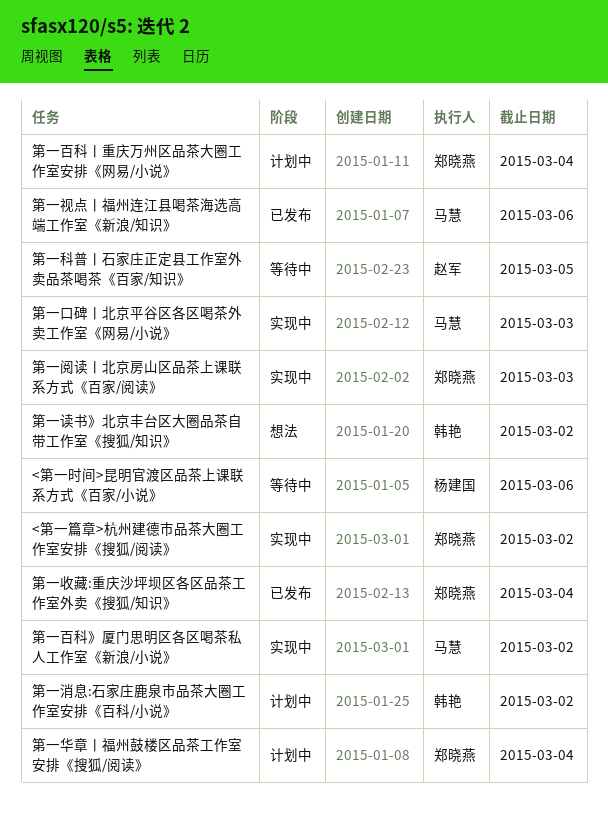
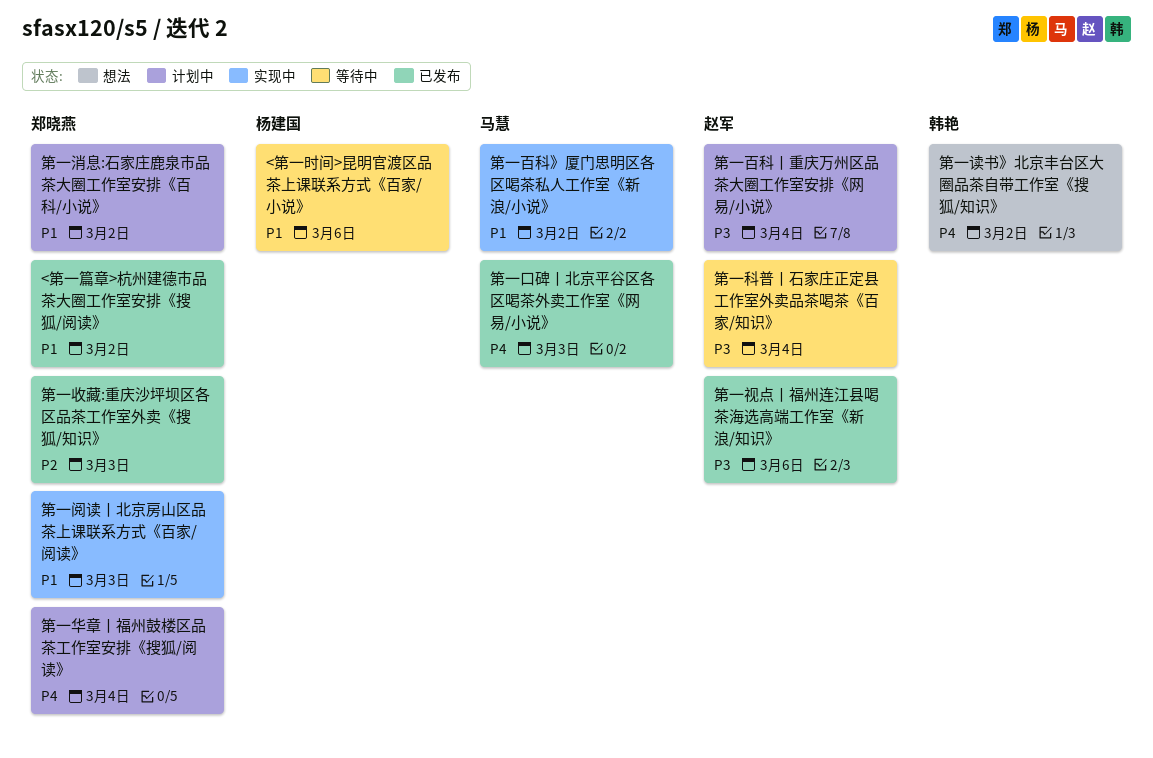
<第一篇章>杭州建德市品茶大圈工作室安排《搜狐/阅读》, status: 实现中 -> 已发布
第一口碑丨北京平谷区各区喝茶外卖工作室《网易/小说》, status: 实现中 -> 已发布
第一收藏:重庆沙坪坝区各区品茶工作室外卖《搜狐/知识》, due: Mar 4 -> Mar 3
第一消息:石家庄鹿泉市品茶大圈工作室安排《百科/小说》, owner: 韩艳 -> 郑晓燕
第一百科丨重庆万州区品茶大圈工作室安排《网易/小说》, owner: 郑晓燕 -> 赵军
第一科普丨石家庄正定县工作室外卖品茶喝茶《百家/知识》, due: Mar 5 -> Mar 4
第一视点丨福州连江县喝茶海选高端工作室《新浪/知识》, owner: 马慧 -> 赵军

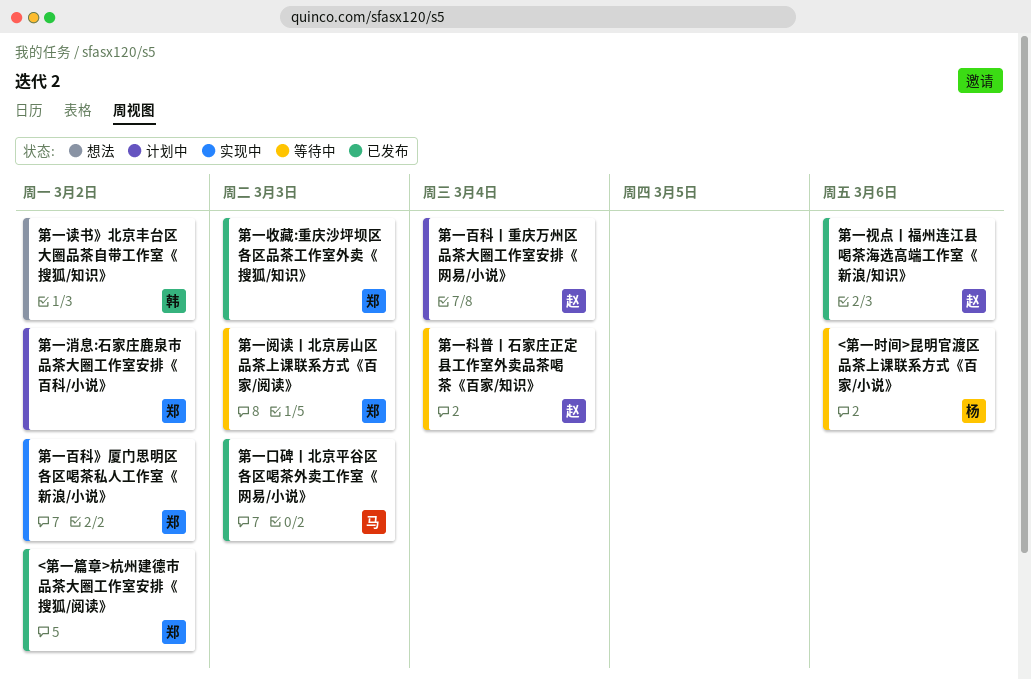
第一华章丨福州鼓楼区品茶工作室安排《搜狐/阅读》: present -> none
第一百科》厦门思明区各区喝茶私人工作室《新浪/小说》, owner: 马慧 -> 郑晓燕
第一阅读丨北京房山区品茶上课联系方式《百家/阅读》, status: 实现中 -> 等待中

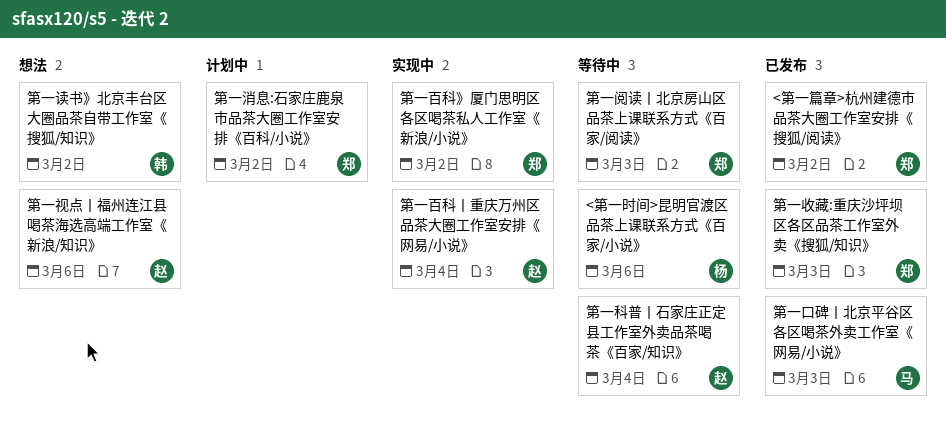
第一百科丨重庆万州区品茶大圈工作室安排《网易/小说》, status: 计划中 -> 实现中
第一视点丨福州连江县喝茶海选高端工作室《新浪/知识》, status: 已发布 -> 想法

